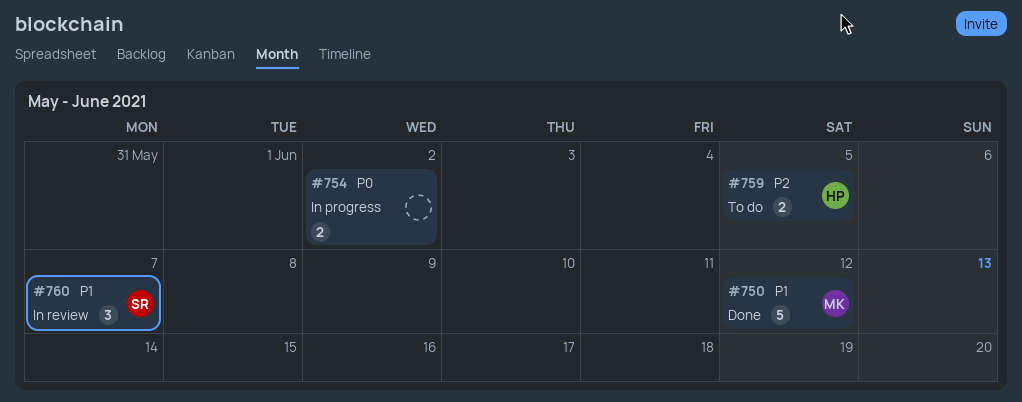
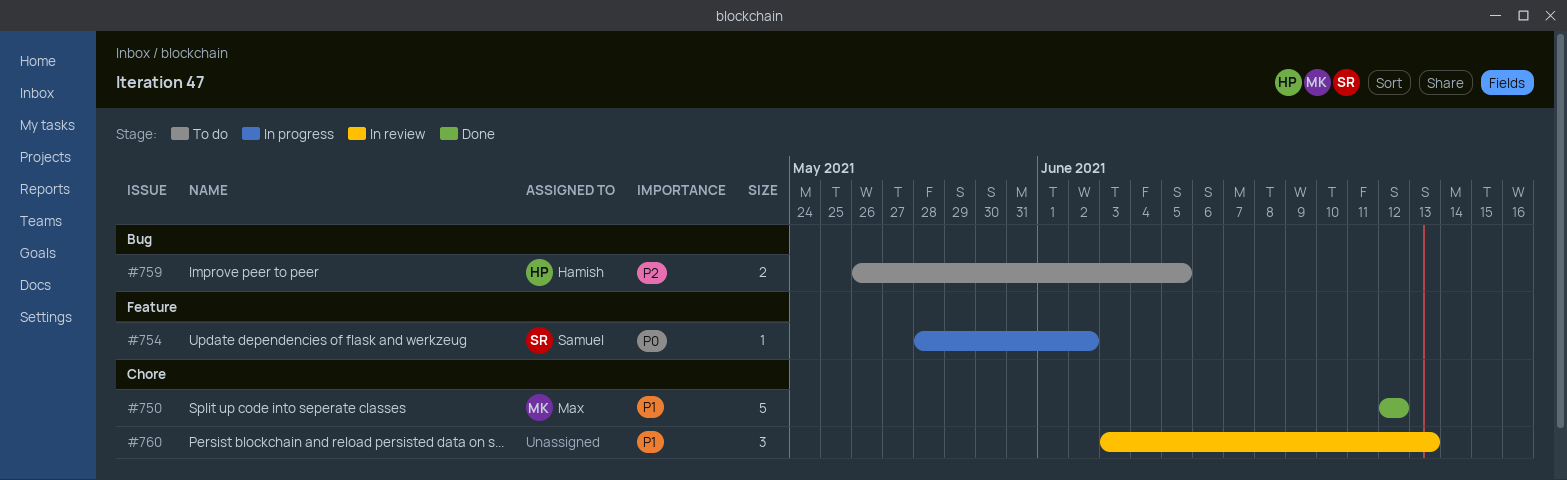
#754, owner: none -> Samuel
#754, estimate: 2 -> 1
#760, owner: Samuel -> none
#760, due: Jun 7 -> Jun 13

